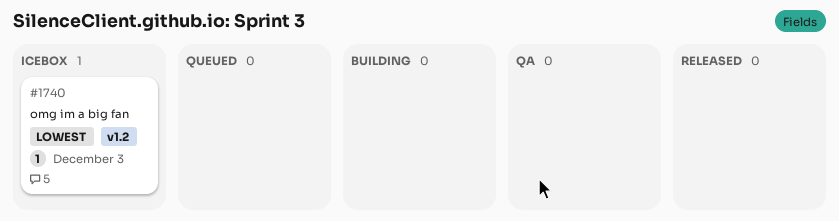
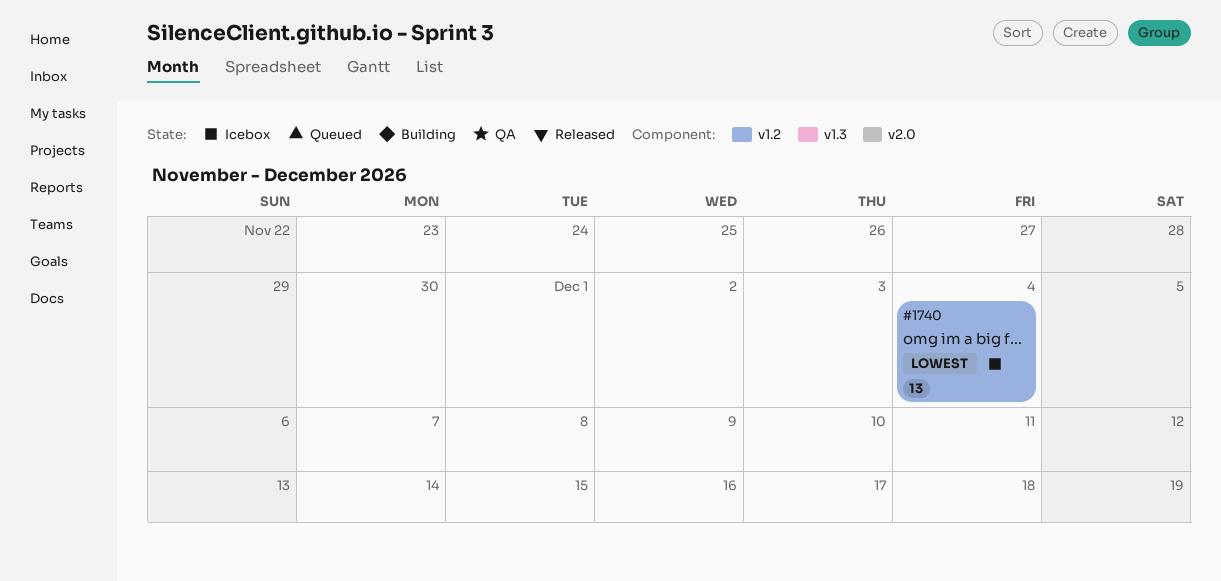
#1740, estimate: 1 -> 13
#1740, due: Dec 3 -> Dec 4

